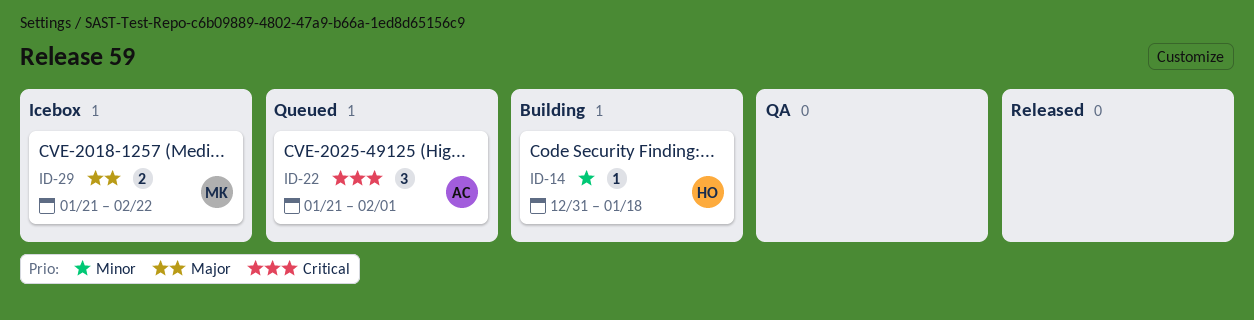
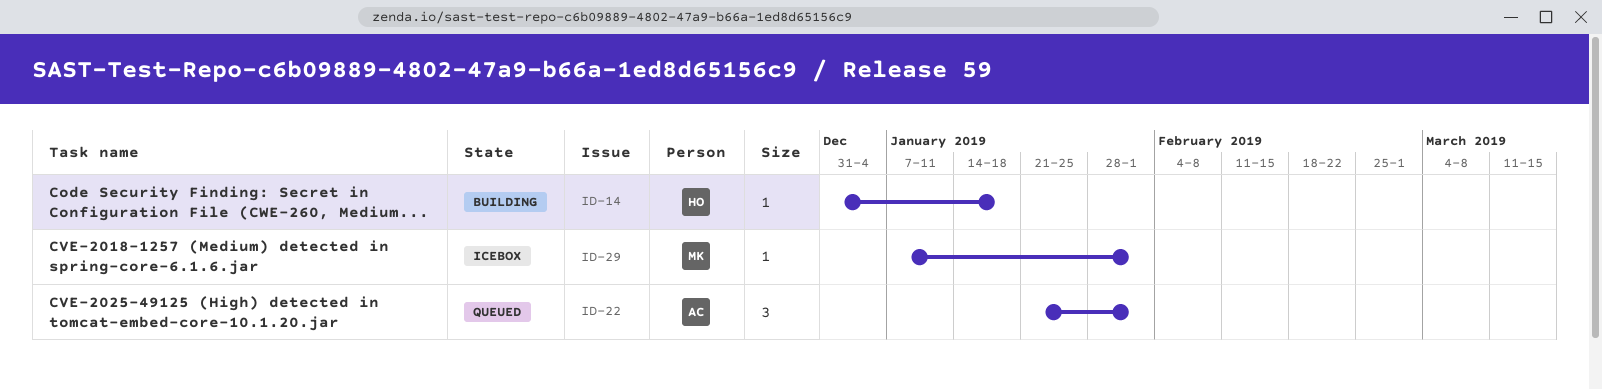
ID-29, estimate: 2 -> 1
ID-29, start: Jan 21 -> Jan 7
ID-29, due: Feb 22 -> Feb 1

